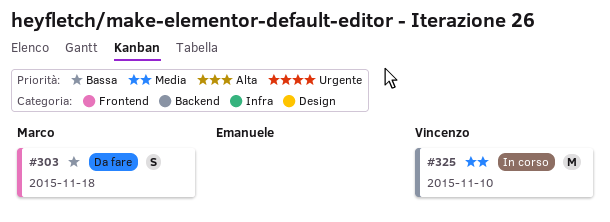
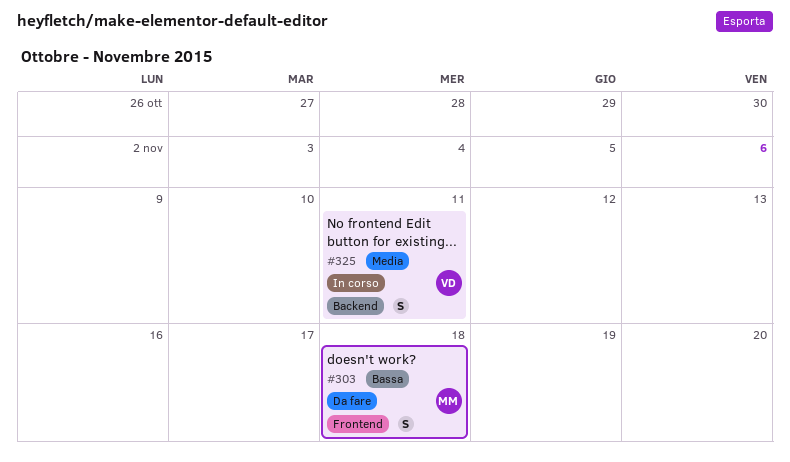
#325, estimate: M -> S
#325, due: Nov 10 -> Nov 11

